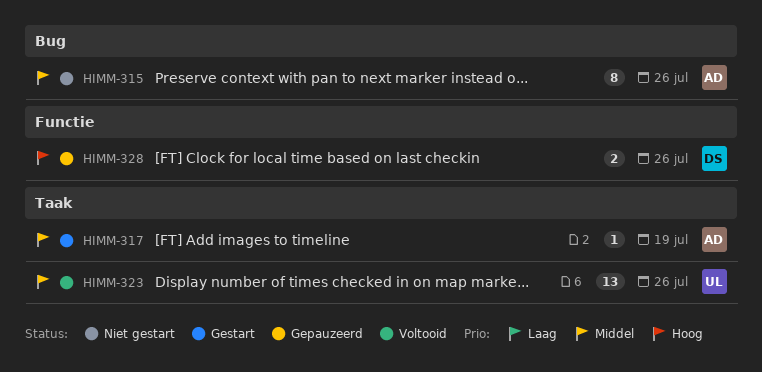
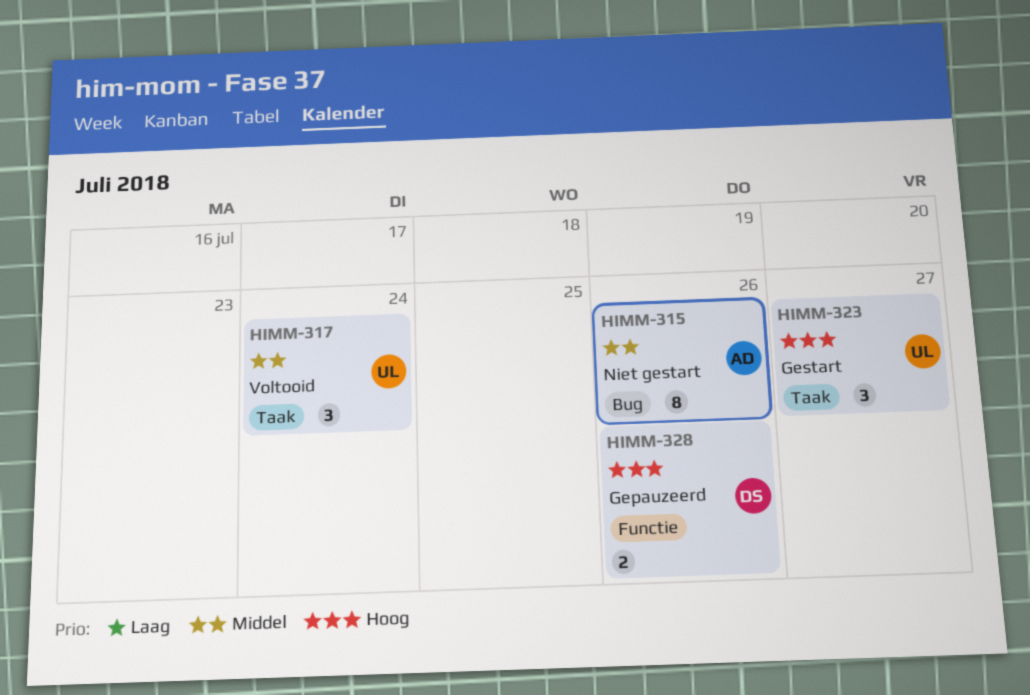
HIMM-317, status: Gestart -> Voltooid
HIMM-317, owner: AD -> UL
HIMM-317, estimate: 1 -> 3
HIMM-317, due: Jul 19 -> Jul 24
HIMM-323, status: Voltooid -> Gestart
HIMM-323, priority: Middel -> Hoog
HIMM-323, estimate: 13 -> 3
HIMM-323, due: Jul 26 -> Jul 27

